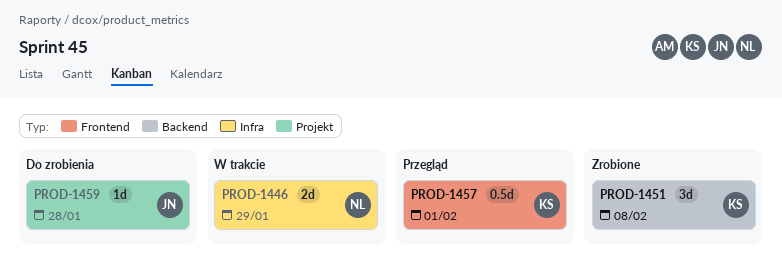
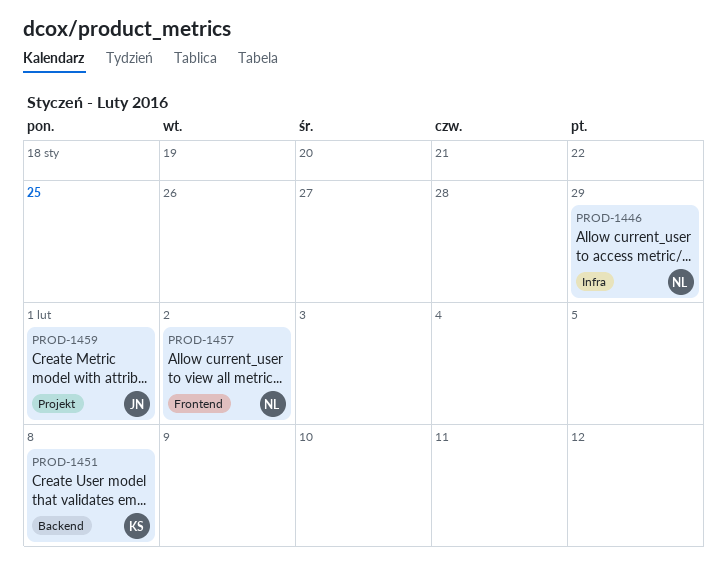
PROD-1457, owner: KS -> NL
PROD-1457, due: Feb 1 -> Feb 2
PROD-1459, due: Jan 28 -> Feb 1

